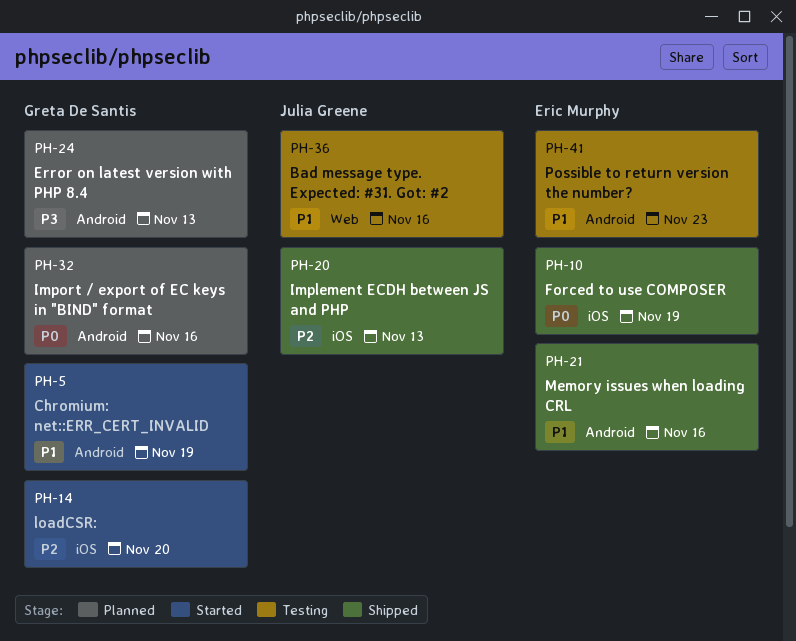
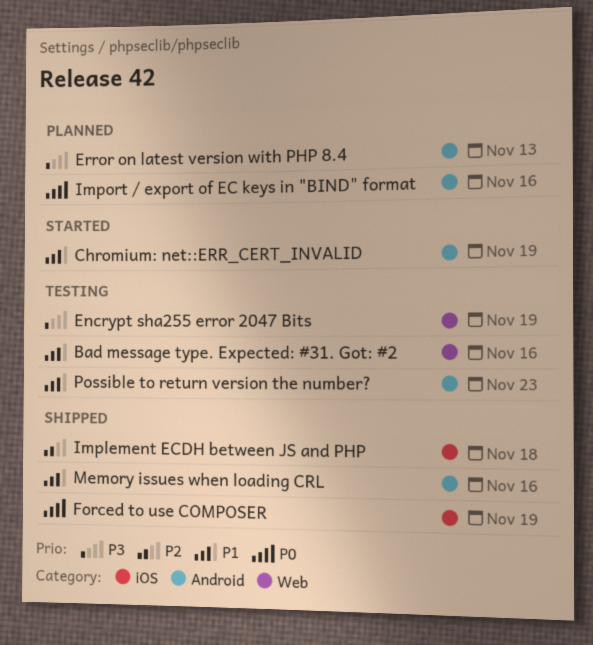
Encrypt sha255 error 2047 Bits: none -> present
Implement ECDH between JS and PHP, due: Nov 13 -> Nov 18
loadCSR:: present -> none

